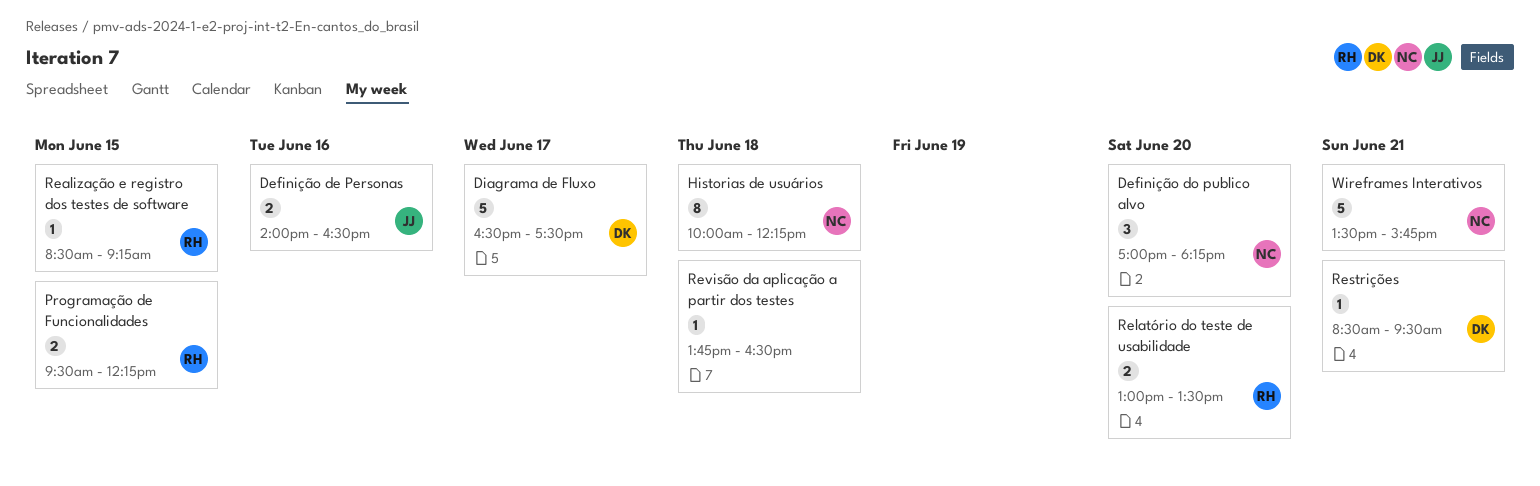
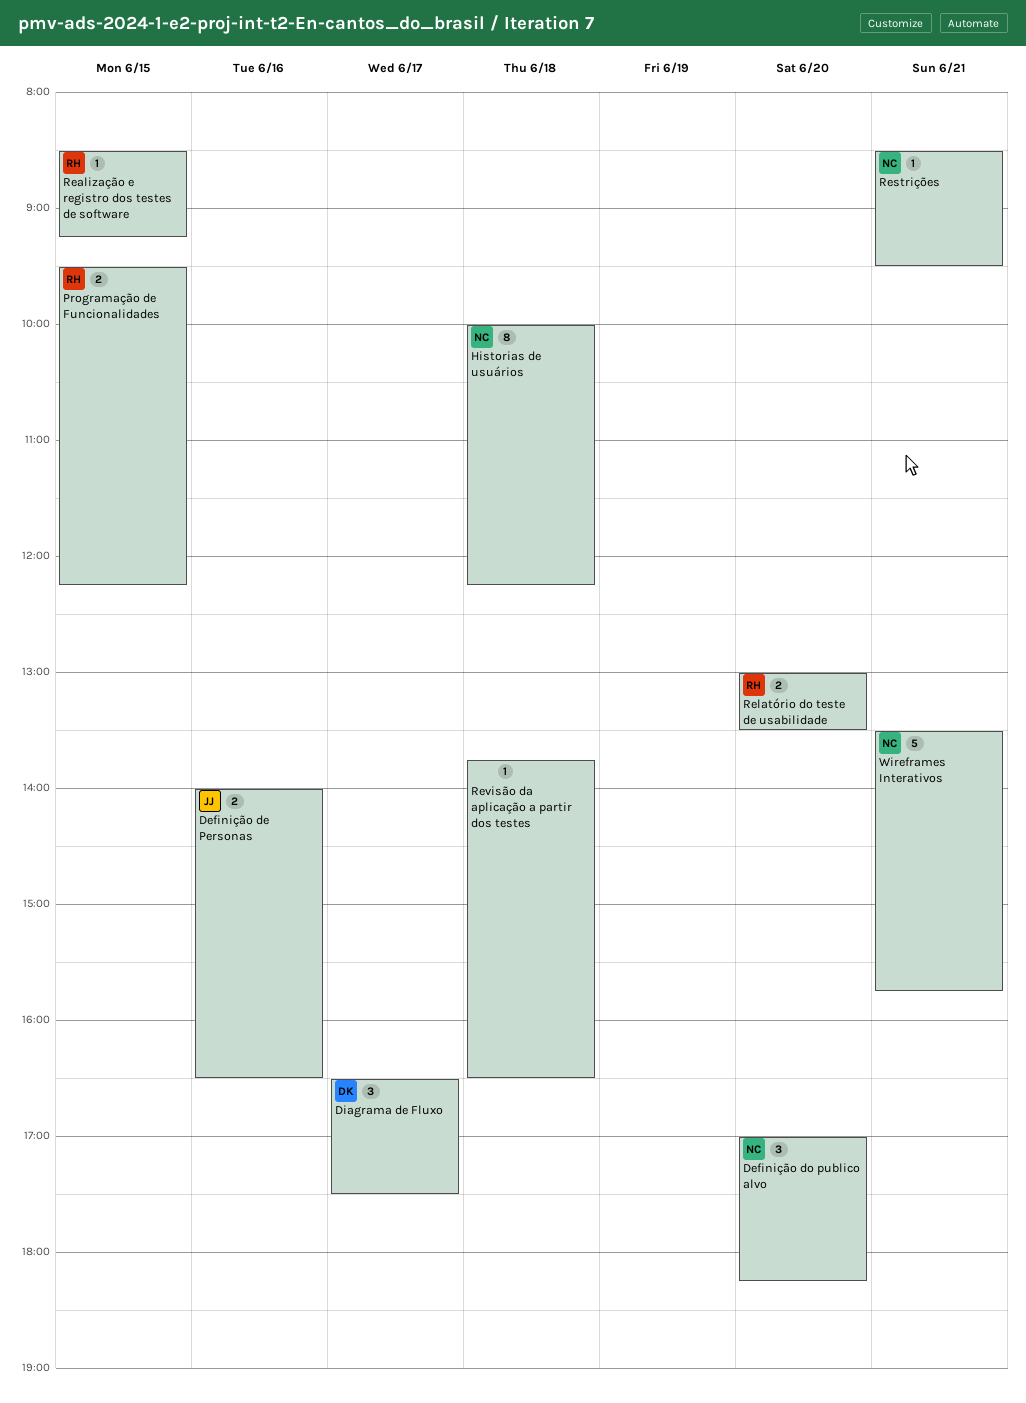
Diagrama de Fluxo, estimate: 5 -> 3
Restrições, owner: DK -> NC

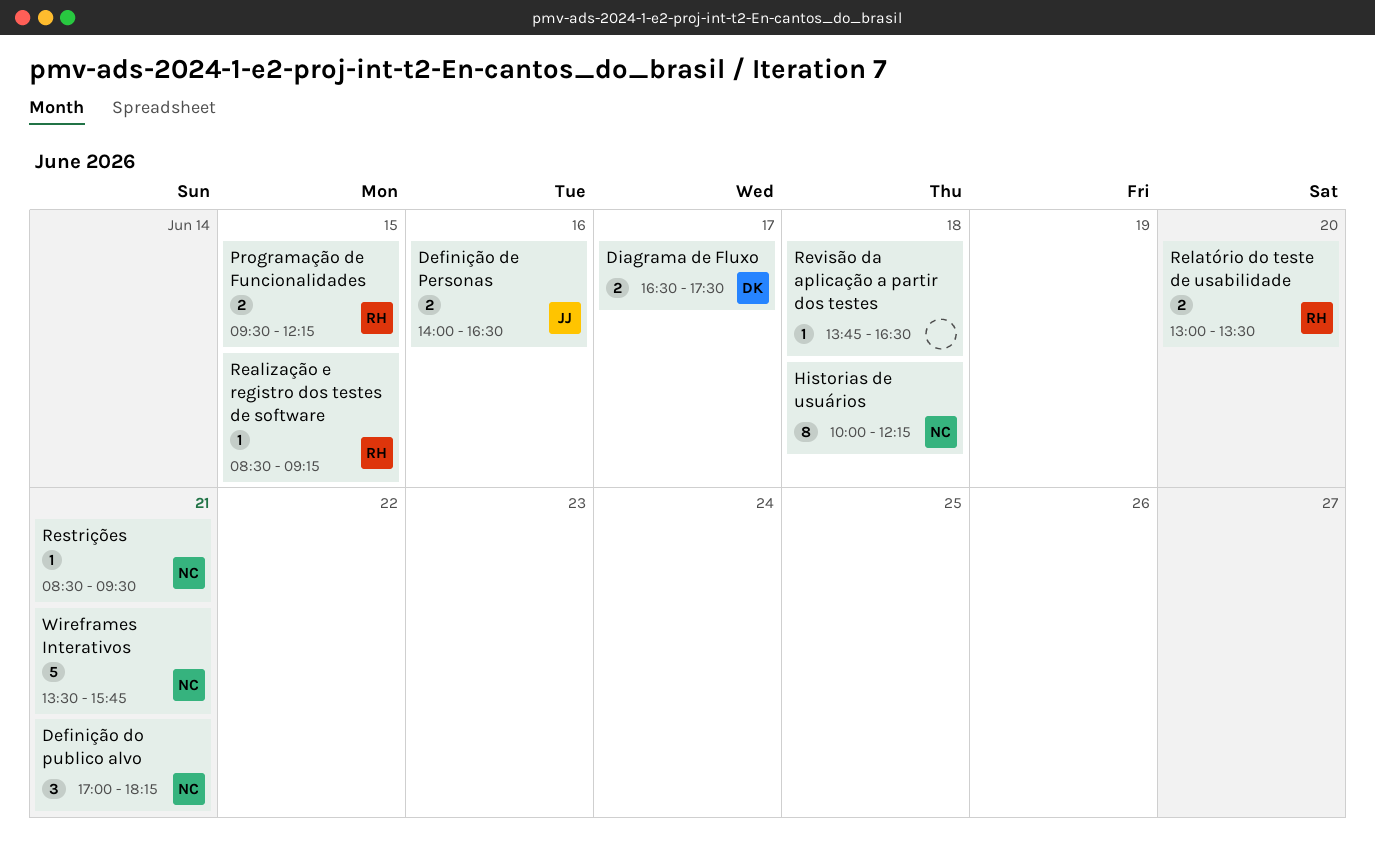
Definição do publico alvo, day: Jun 20 -> Jun 21
Diagrama de Fluxo, estimate: 3 -> 2

